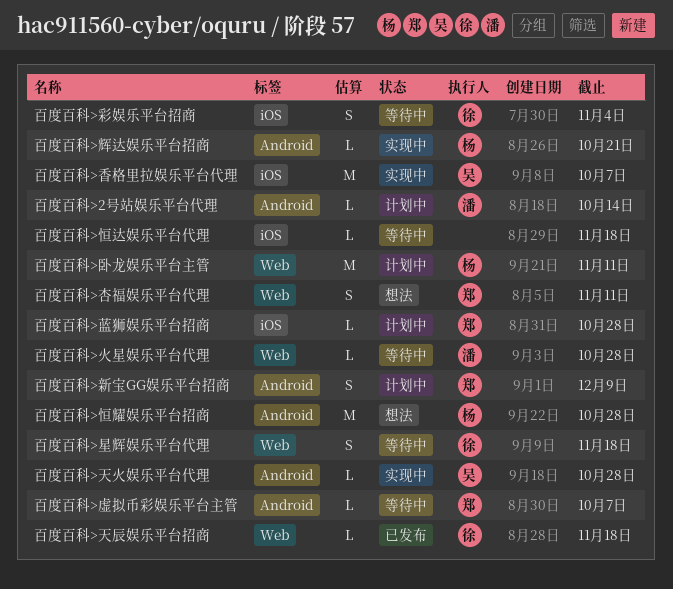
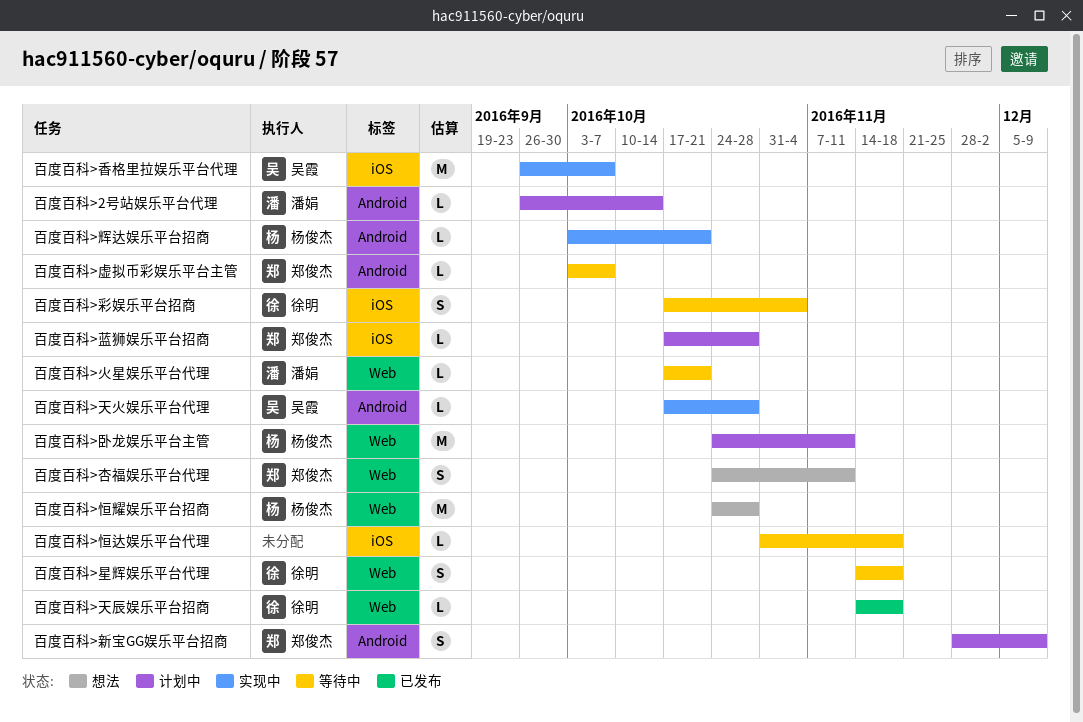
百度百科>恒耀娱乐平台招商, label: Android -> Web
百度百科>火星娱乐平台代理, due: Oct 28 -> Oct 21

